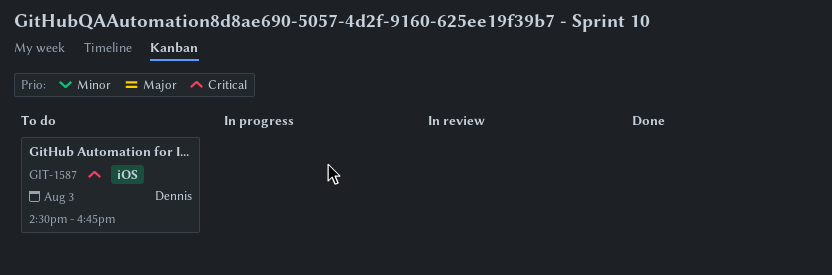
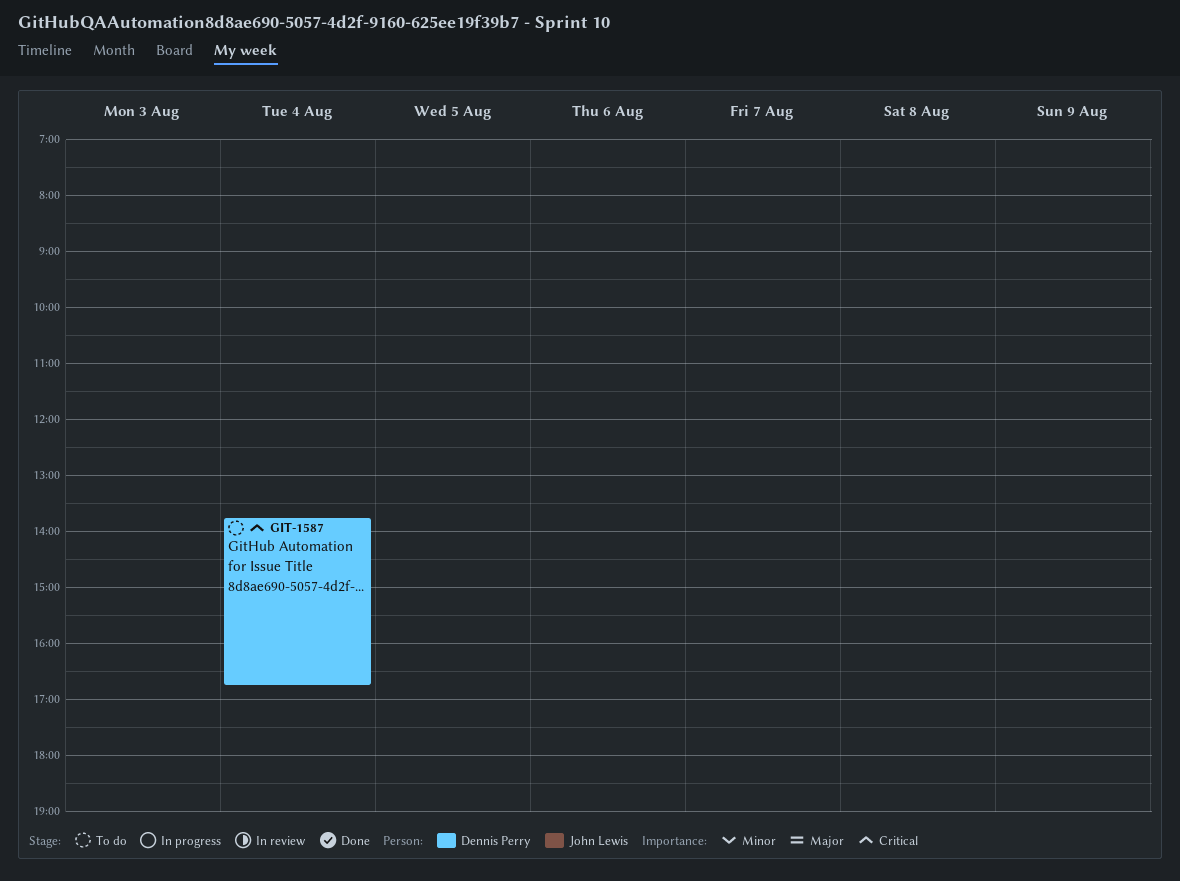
GIT-1587, day: Aug 3 -> Aug 4
GIT-1587, begins: 14:30 -> 13:45

